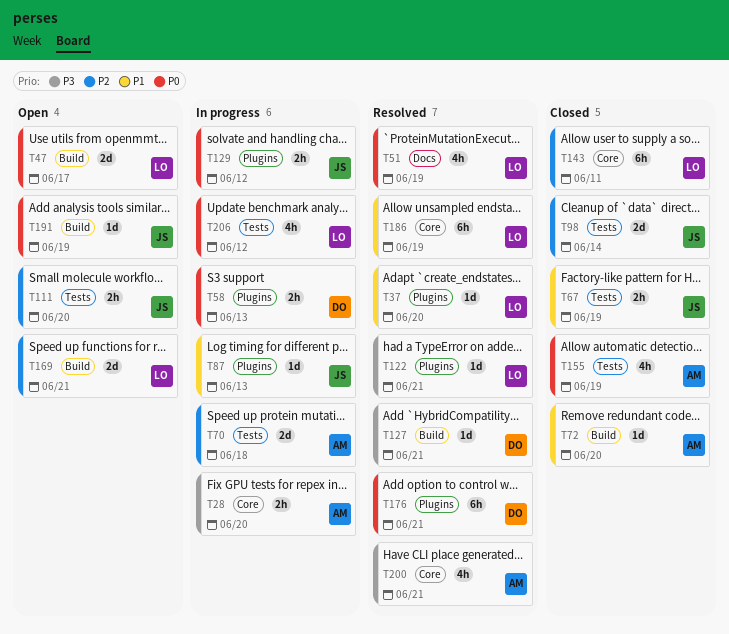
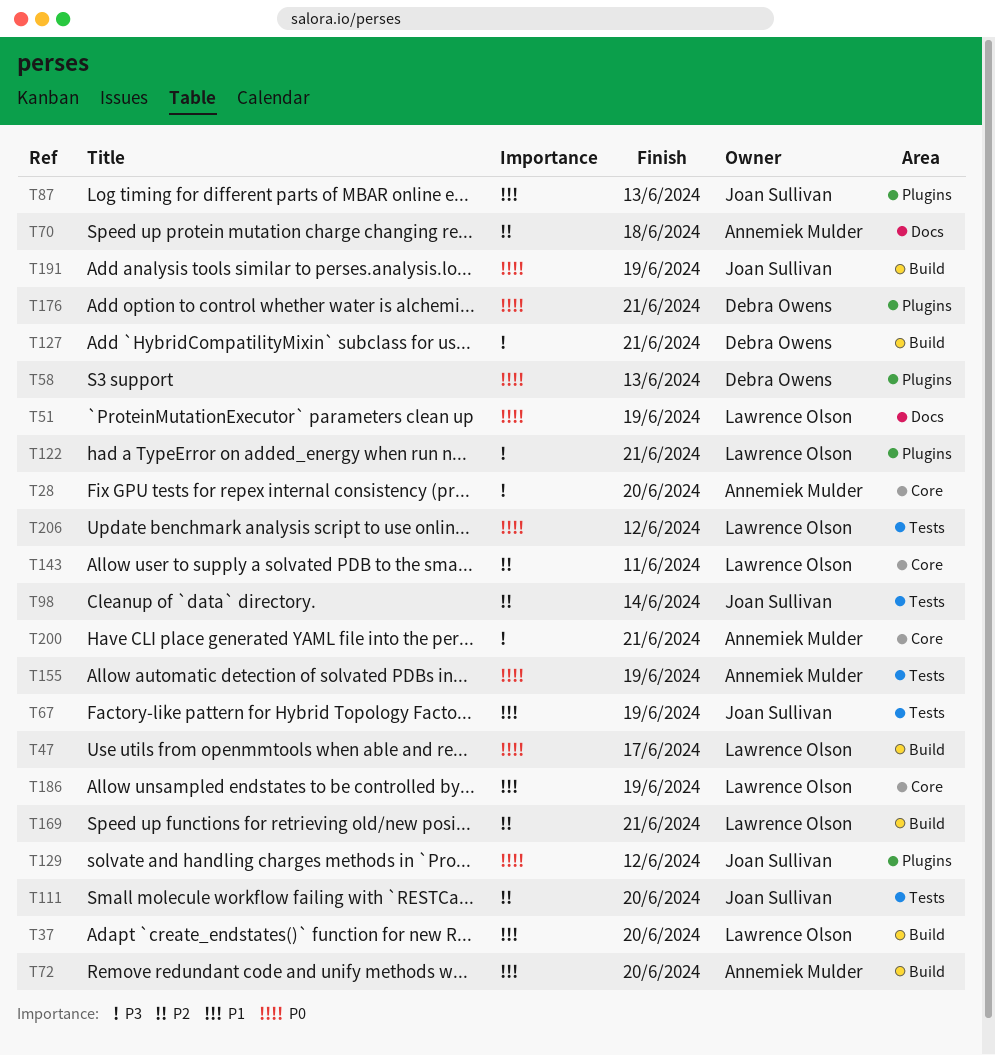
T37, label: Plugins -> Build
T70, label: Tests -> Docs

